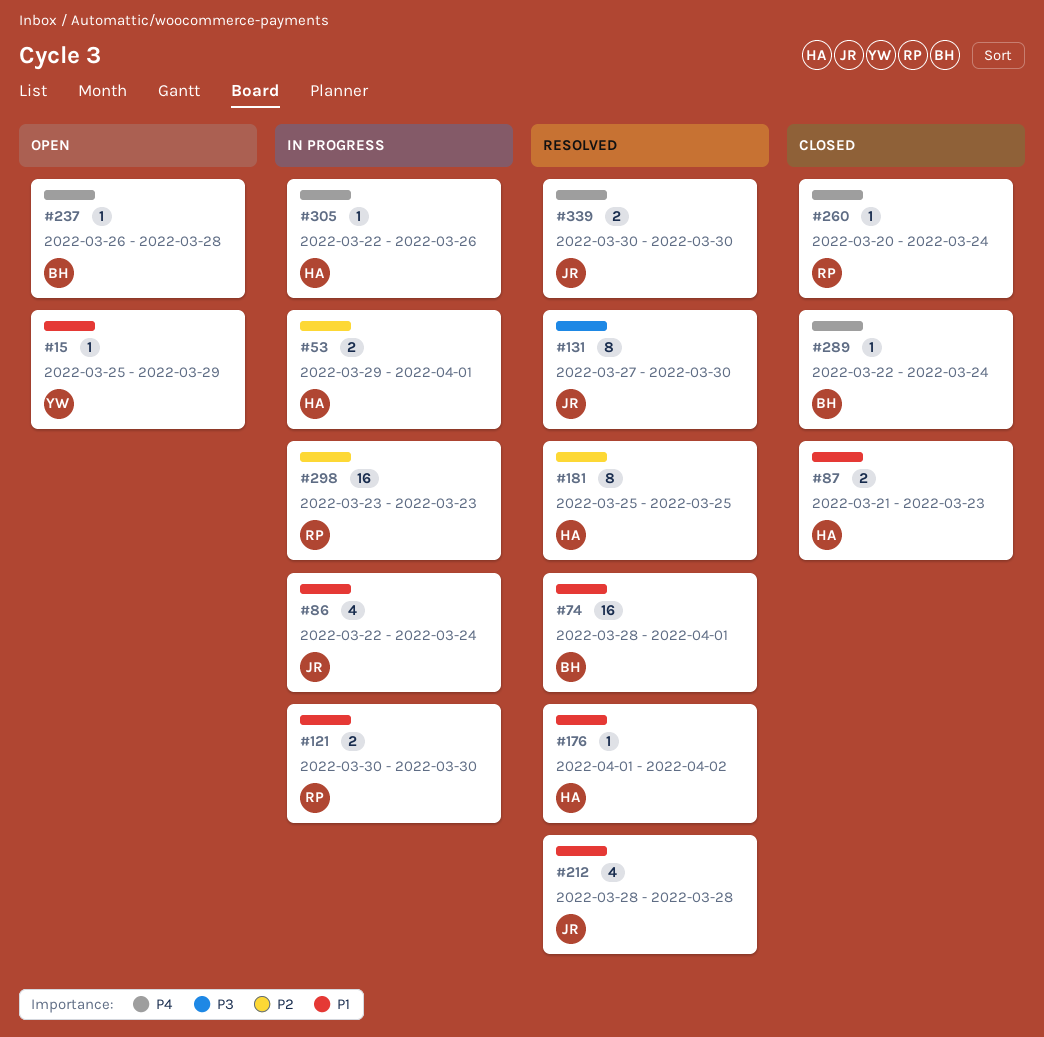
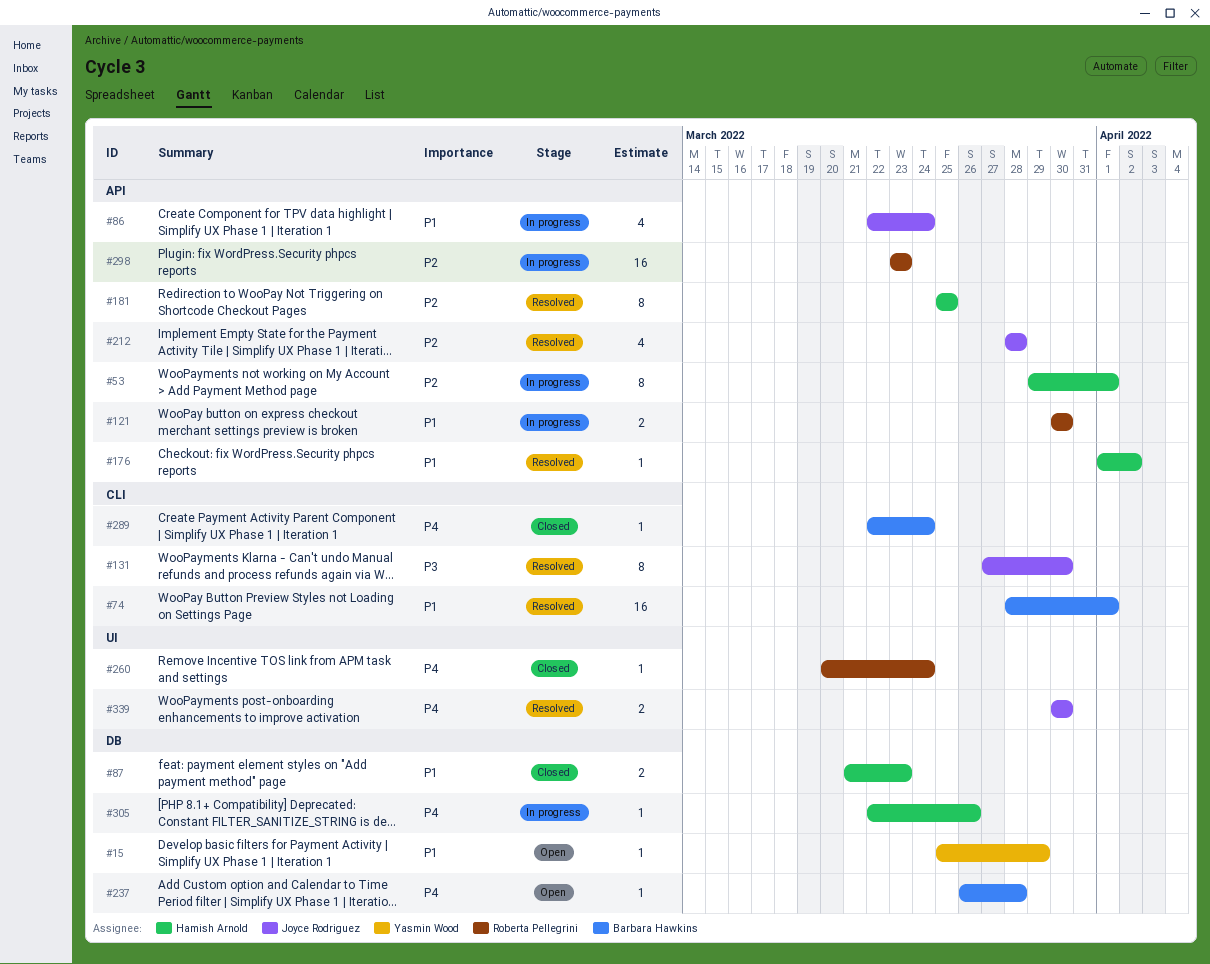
#53, estimate: 2 -> 8
#212, priority: P1 -> P2

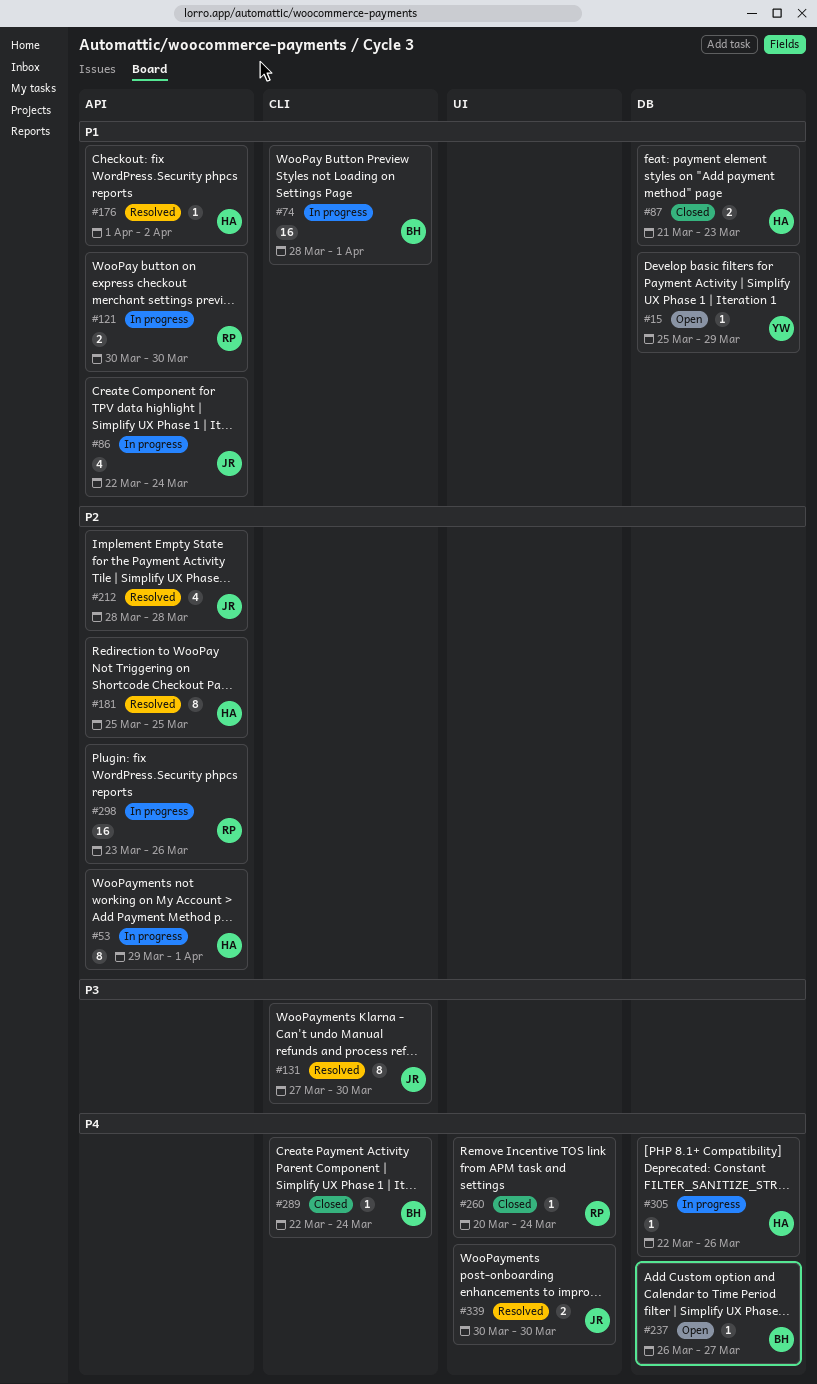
#74, status: Resolved -> In progress
#237, due: Mar 28 -> Mar 27
#298, due: Mar 23 -> Mar 26

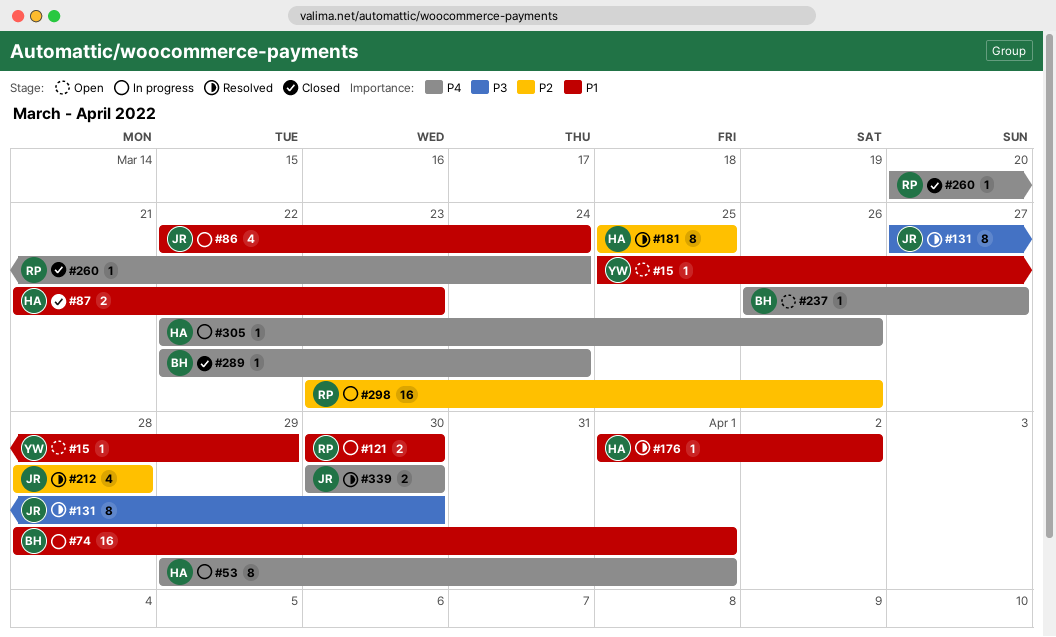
#53, priority: P2 -> P4

